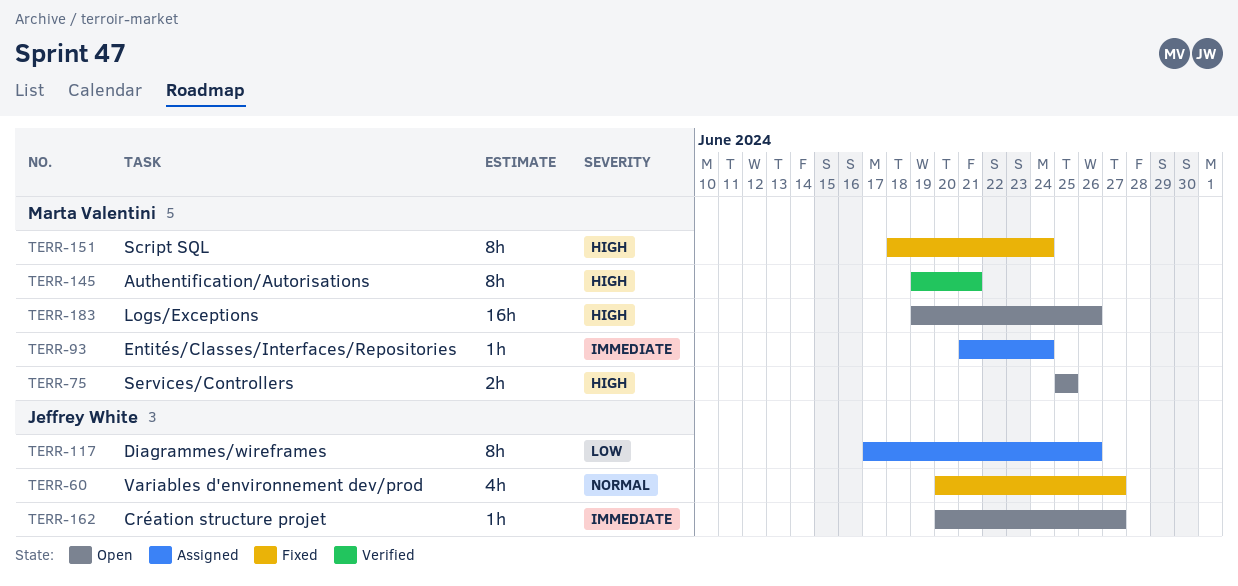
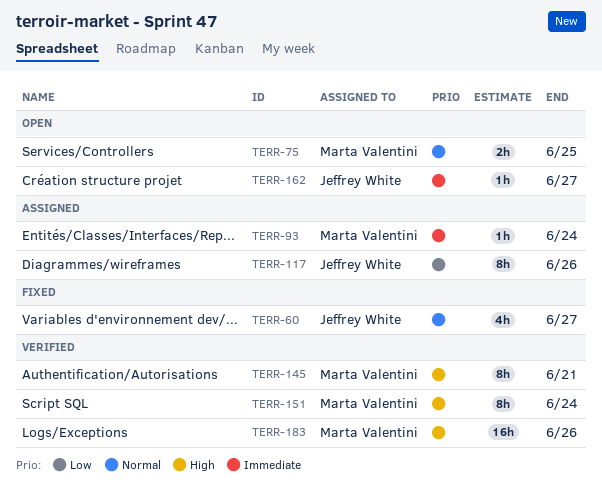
TERR-75, priority: High -> Normal
TERR-151, status: Fixed -> Verified
TERR-183, status: Open -> Verified

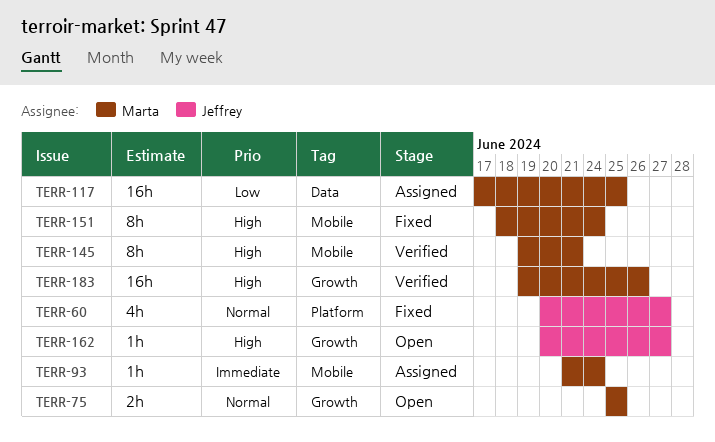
TERR-117, owner: Jeffrey White -> Marta Valentini
TERR-117, estimate: 8h -> 16h
TERR-117, due: Jun 26 -> Jun 25
TERR-151, status: Verified -> Fixed
TERR-162, priority: Immediate -> High

